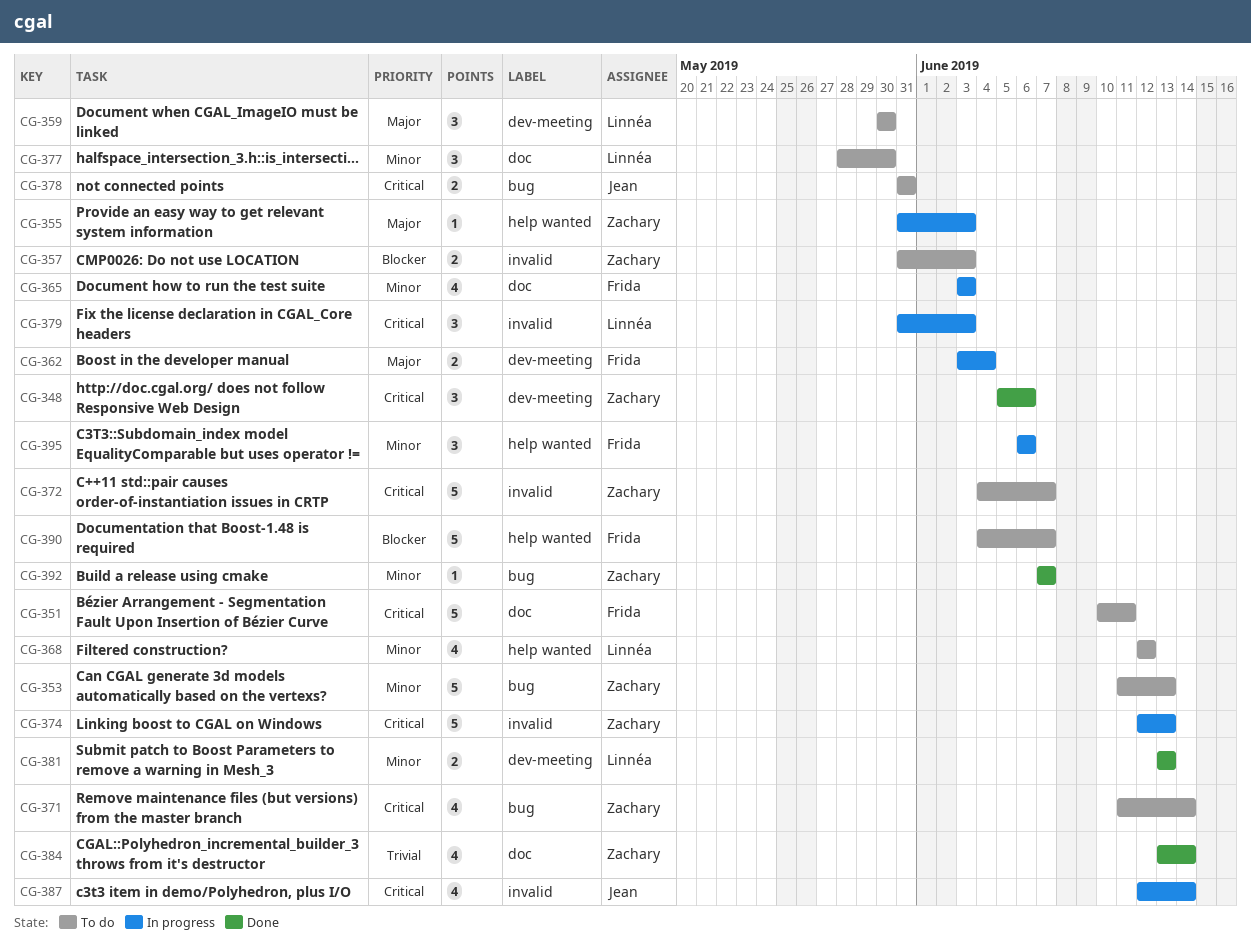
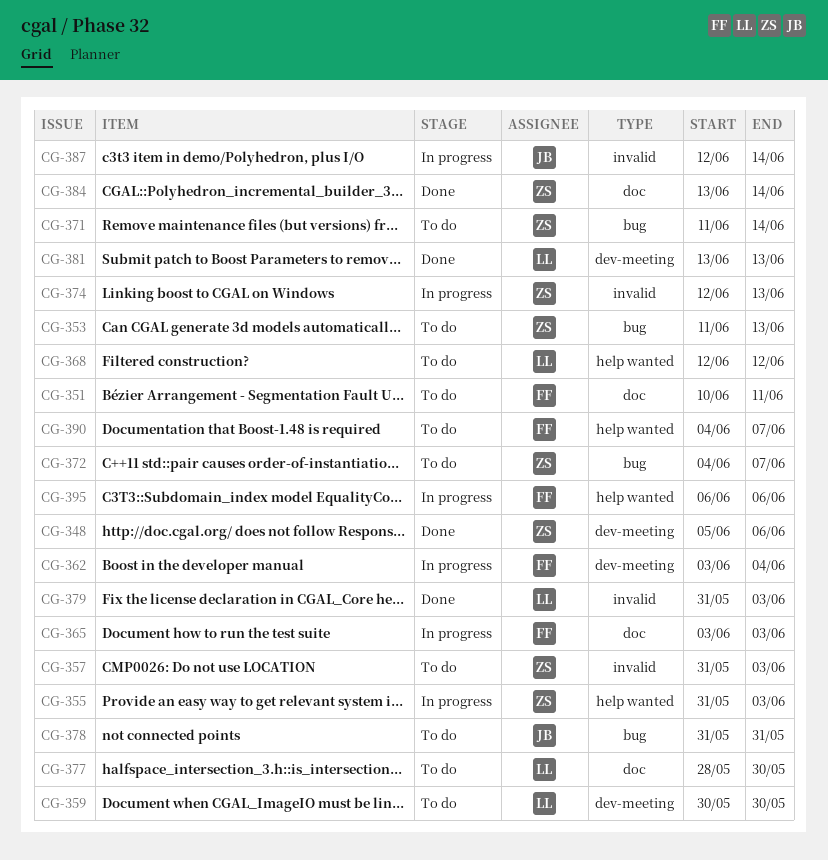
CG-372, label: invalid -> bug
CG-379, status: In progress -> Done
CG-392: present -> none

